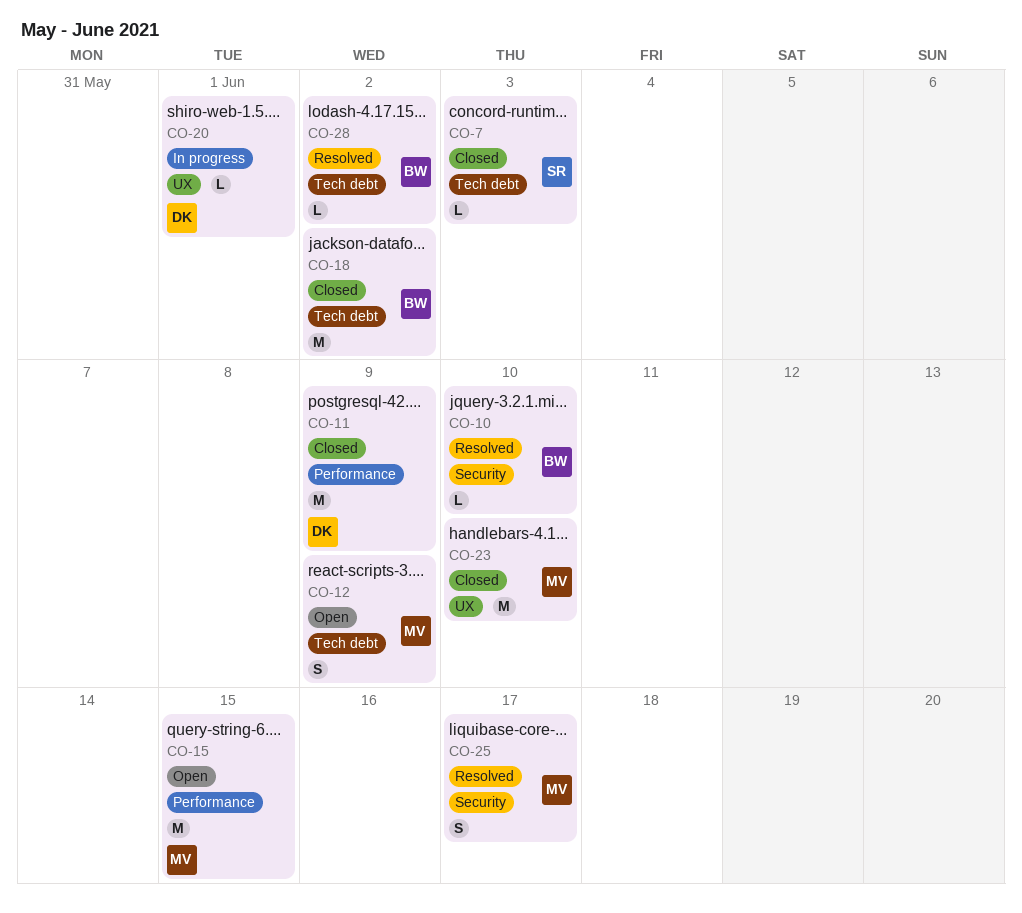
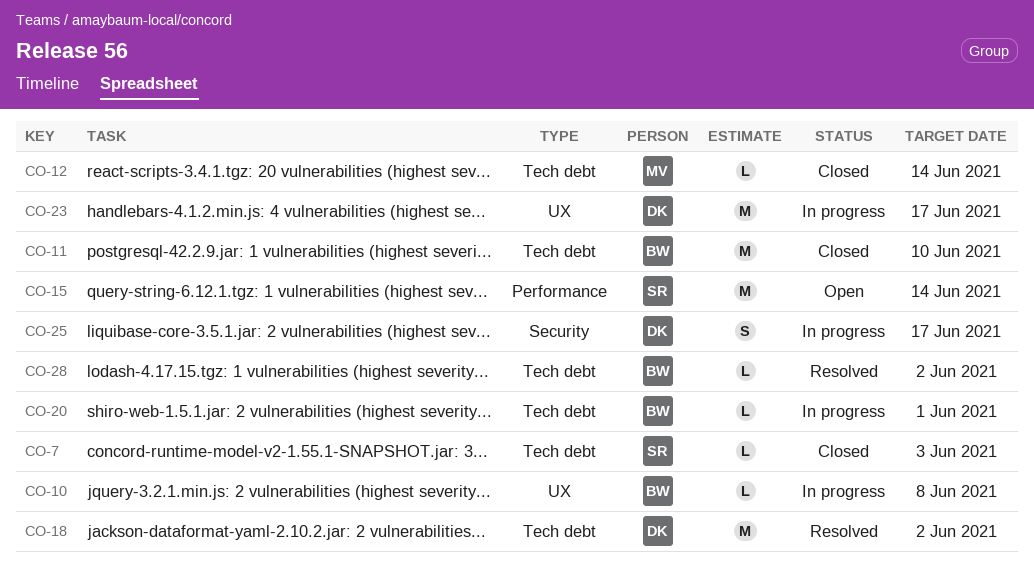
CO-10, status: Resolved -> In progress
CO-10, label: Security -> UX
CO-10, due: Jun 10 -> Jun 8
CO-11, owner: DK -> BW
CO-11, label: Performance -> Tech debt
CO-11, due: Jun 9 -> Jun 10
CO-12, status: Open -> Closed
CO-12, estimate: S -> L
CO-12, due: Jun 9 -> Jun 14
CO-15, owner: MV -> SR
CO-15, due: Jun 15 -> Jun 14
CO-18, status: Closed -> Resolved
CO-18, owner: BW -> DK
CO-20, owner: DK -> BW
CO-20, label: UX -> Tech debt
CO-23, status: Closed -> In progress
CO-23, owner: MV -> DK
CO-23, due: Jun 10 -> Jun 17
CO-25, status: Resolved -> In progress
CO-25, owner: MV -> DK

